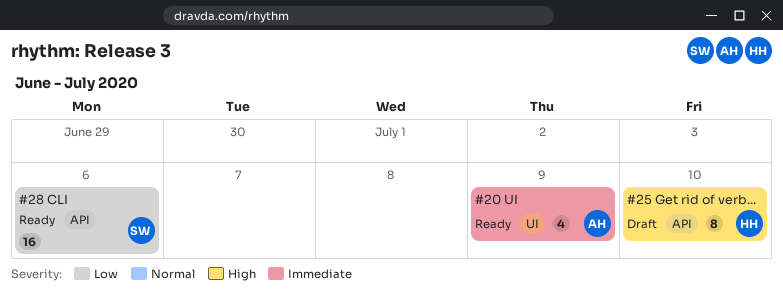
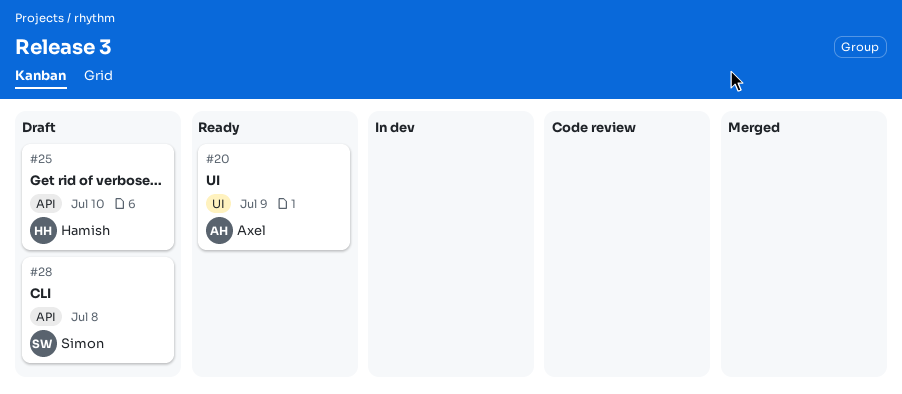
#28, status: Ready -> Draft
#28, due: Jul 6 -> Jul 8

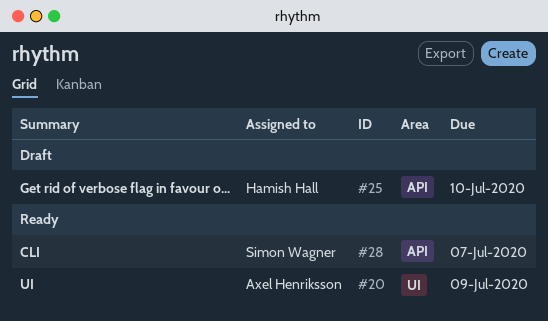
#28, status: Draft -> Ready
#28, due: Jul 8 -> Jul 7

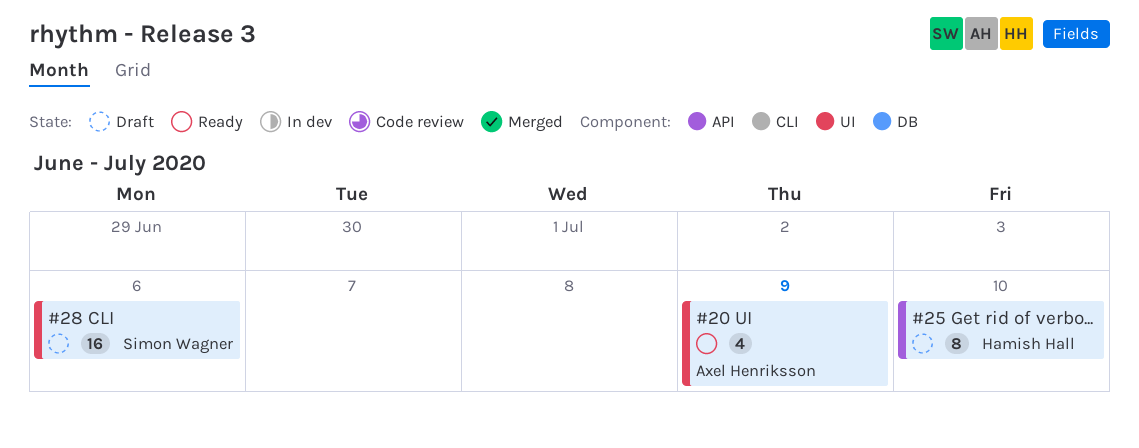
#28, status: Ready -> Draft
#28, label: API -> UI
#28, due: Jul 7 -> Jul 6

